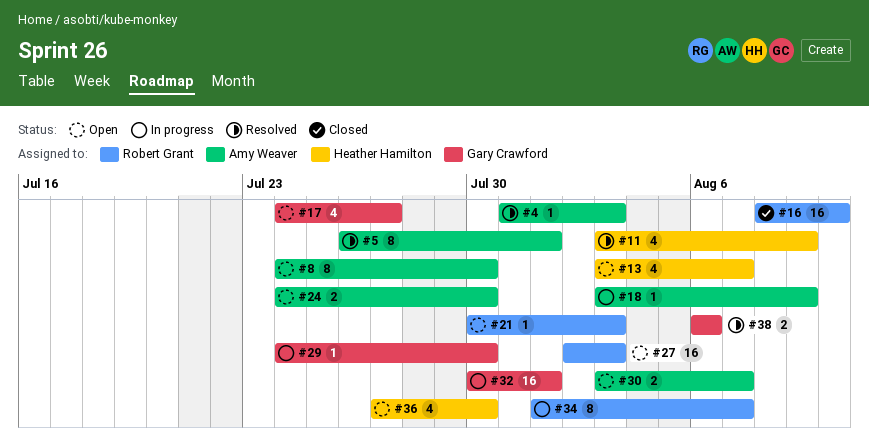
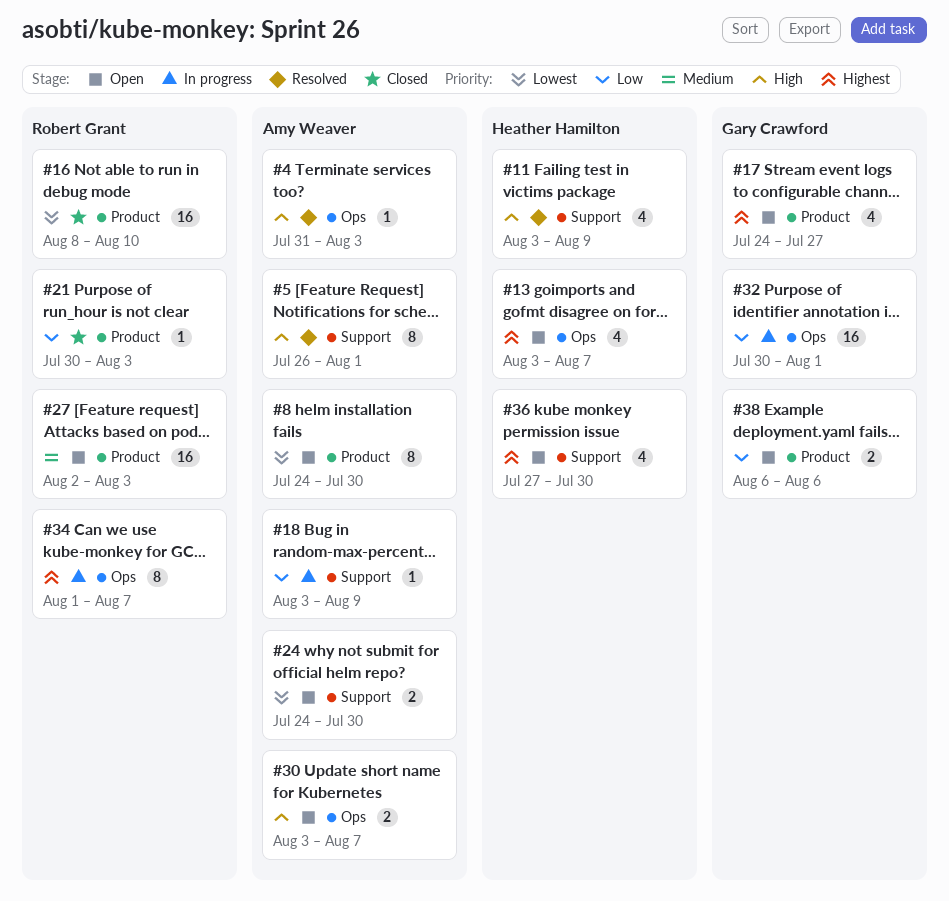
#21, status: Open -> Closed
#29: present -> none
#38, status: Resolved -> Open

